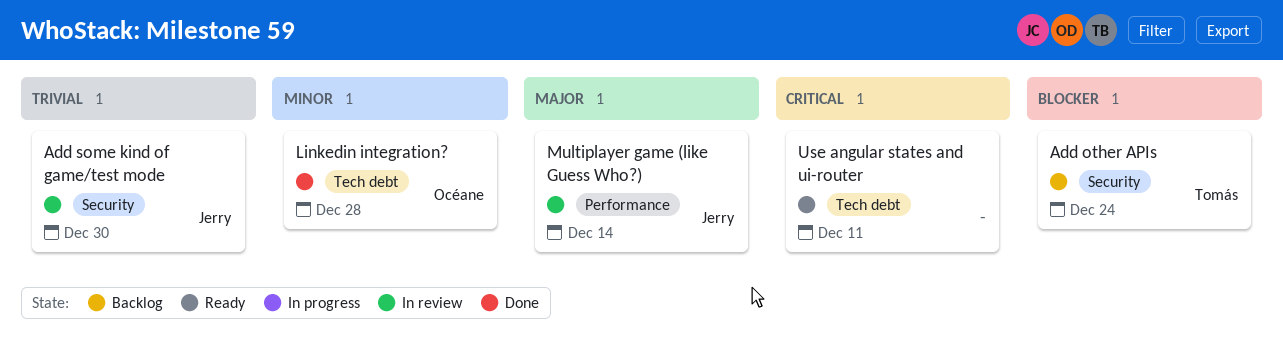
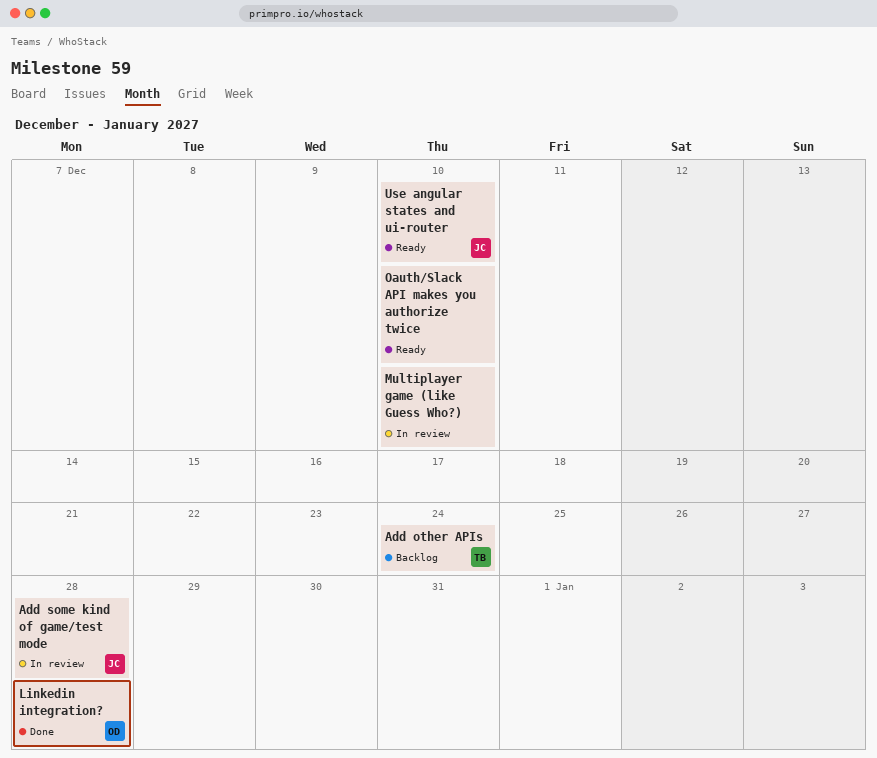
Add some kind of game/test mode, due: Dec 30 -> Dec 28
Multiplayer game (like Guess Who?), owner: Jerry -> none
Multiplayer game (like Guess Who?), due: Dec 14 -> Dec 10
Oauth/Slack API makes you authorize twice: none -> present
Use angular states and ui-router, owner: none -> Jerry
Use angular states and ui-router, due: Dec 11 -> Dec 10

